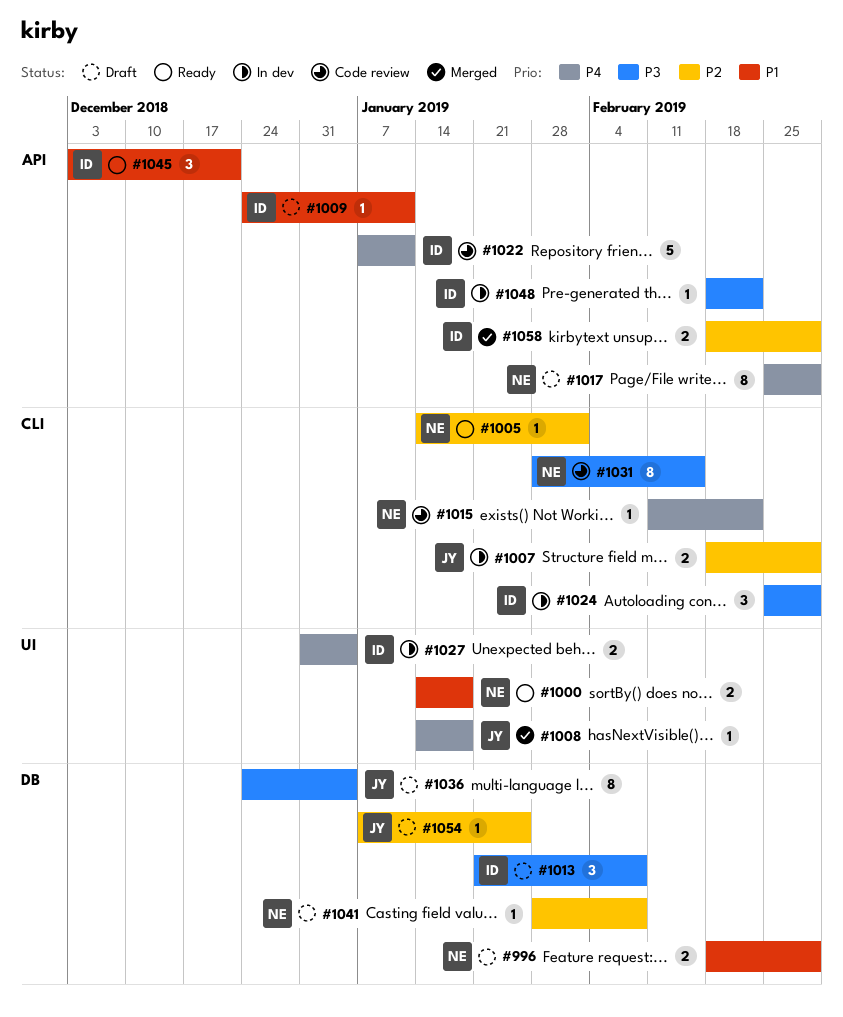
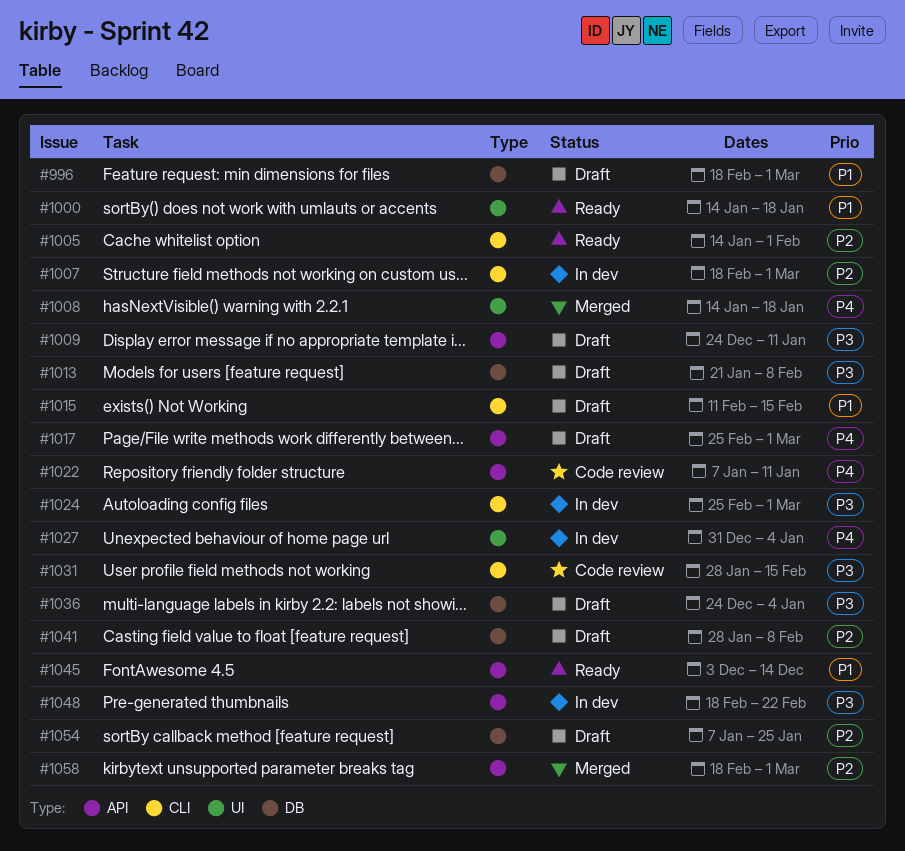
#1009, priority: P1 -> P3
#1015, status: Code review -> Draft
#1015, priority: P4 -> P1
#1015, due: Feb 22 -> Feb 15
#1045, due: Dec 21 -> Dec 14

